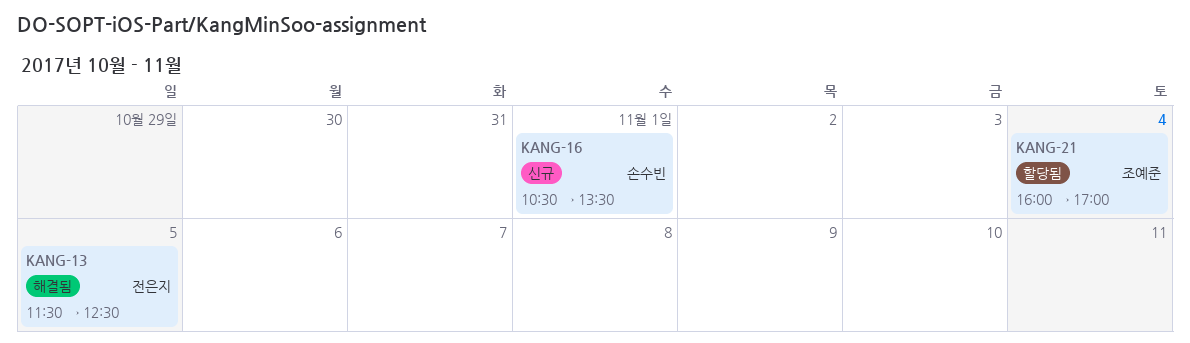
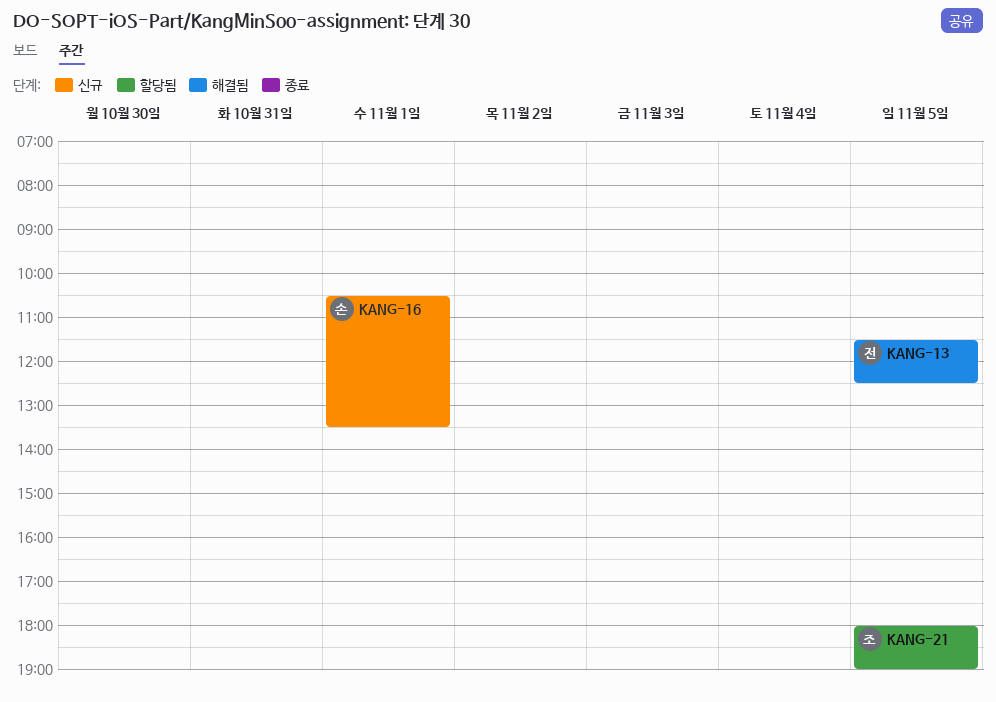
KANG-21, day: Nov 4 -> Nov 5
KANG-21, begins: 16:00 -> 18:00
KANG-21, ends: 17:00 -> 19:00

